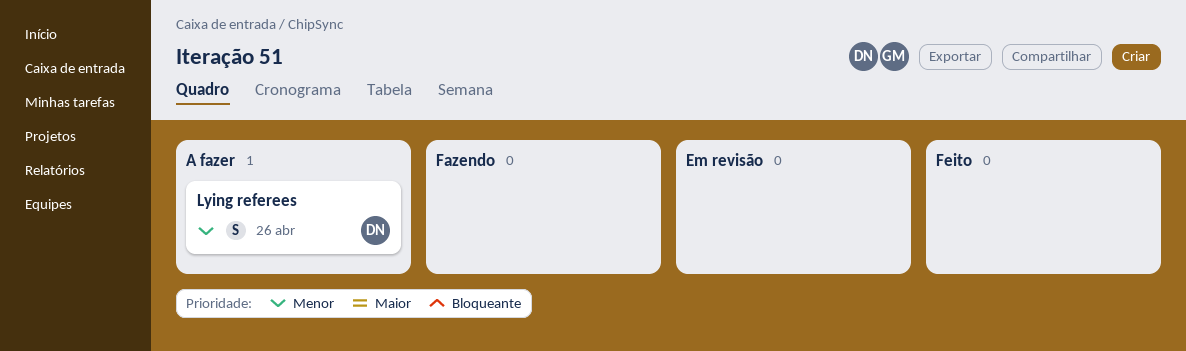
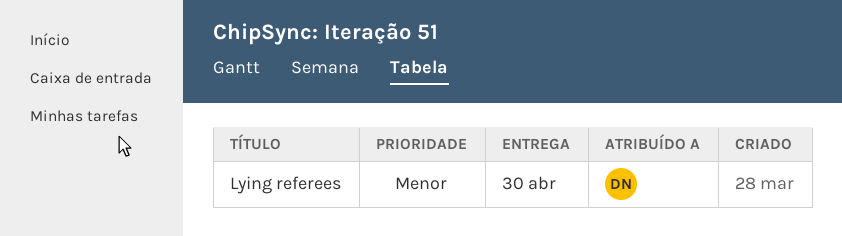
Lying referees, due: Apr 26 -> Apr 30

